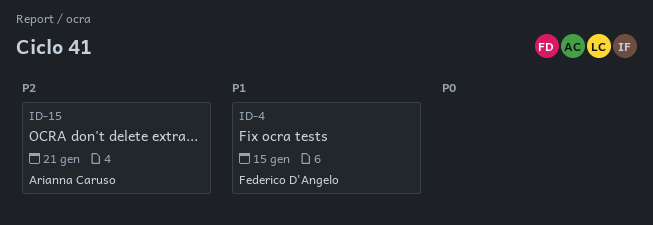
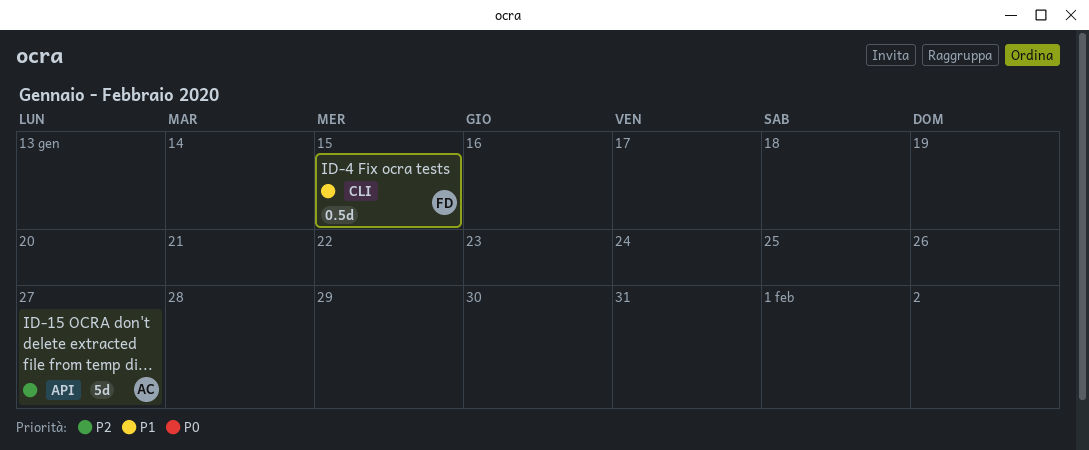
ID-15, due: Jan 21 -> Jan 27

